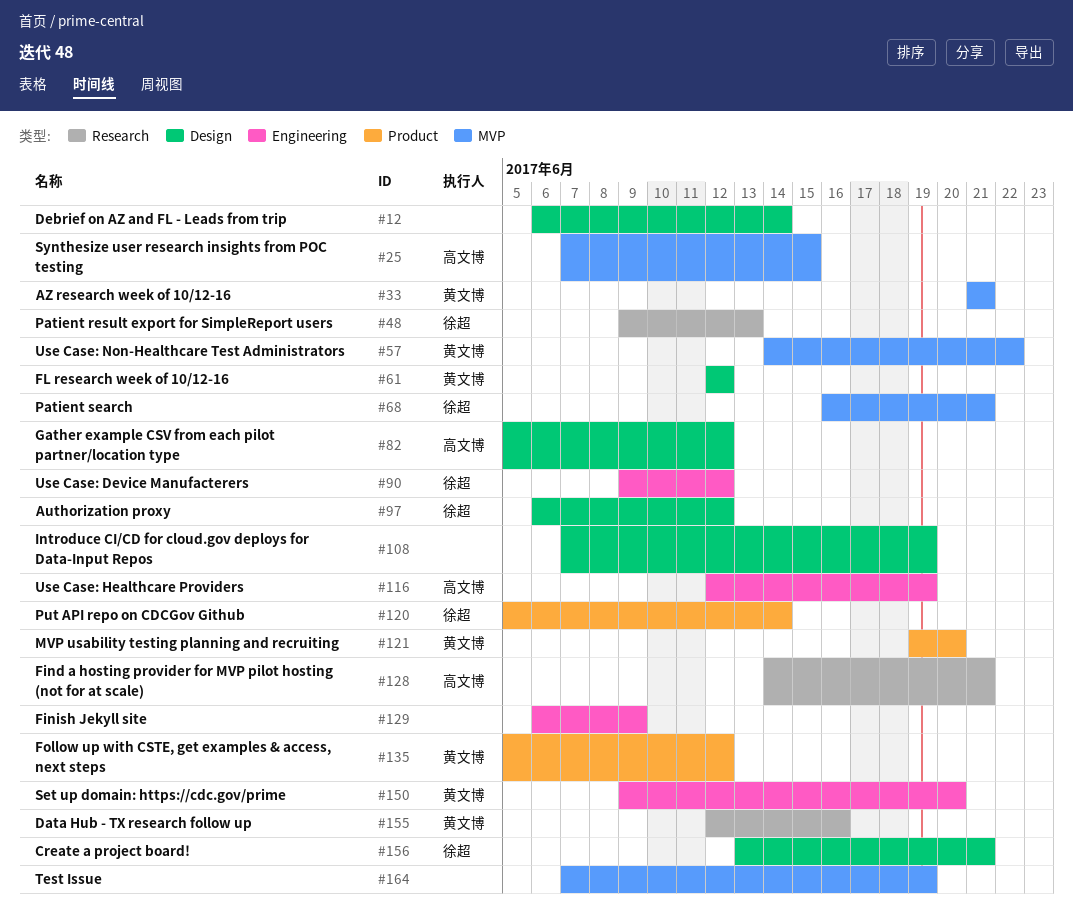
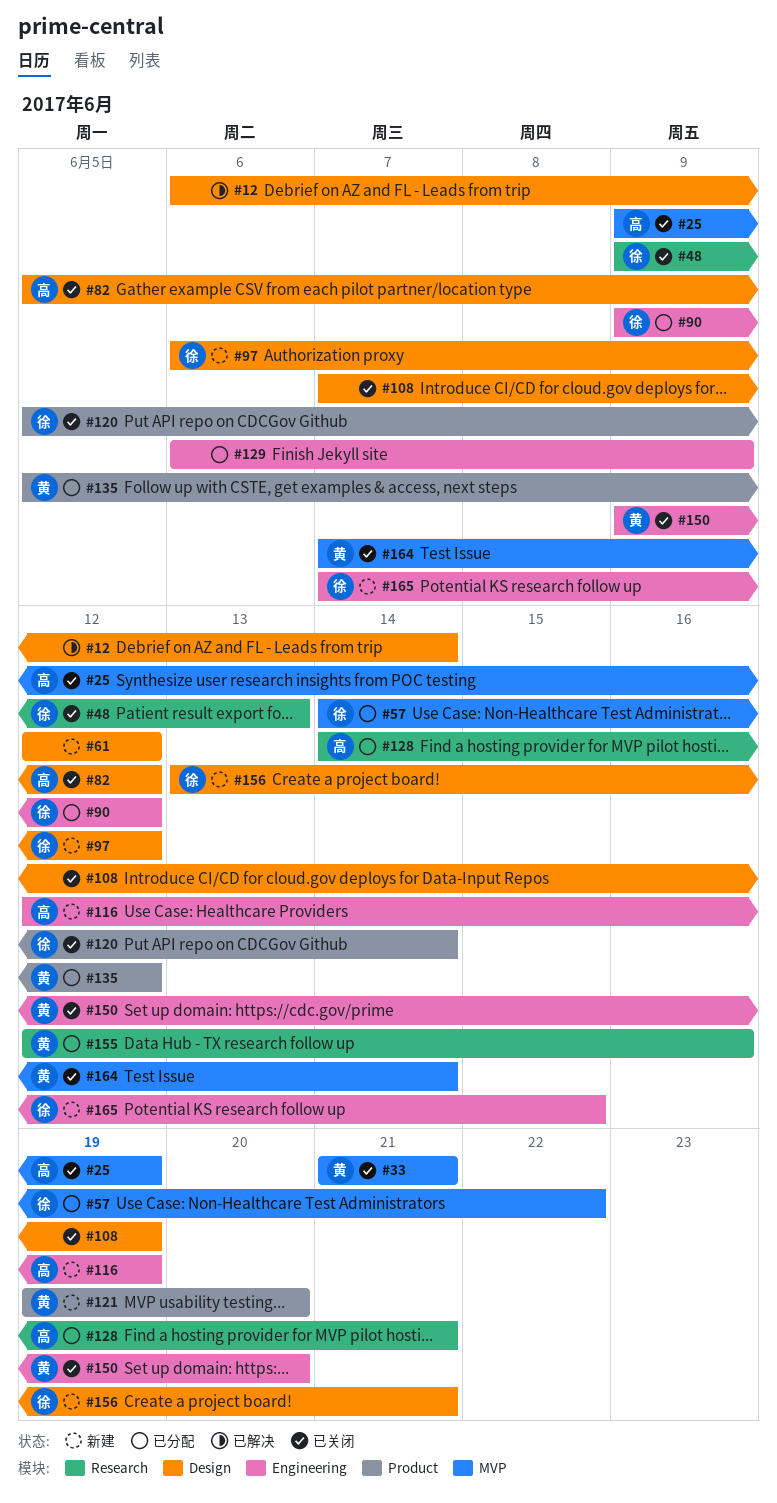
#25, start: Jun 7 -> Jun 9
#25, due: Jun 15 -> Jun 19
#57, owner: 黄文博 -> 徐超
#61, owner: 黄文博 -> none
#68: present -> none
#164, owner: none -> 黄文博
#164, due: Jun 19 -> Jun 14
#165: none -> present

